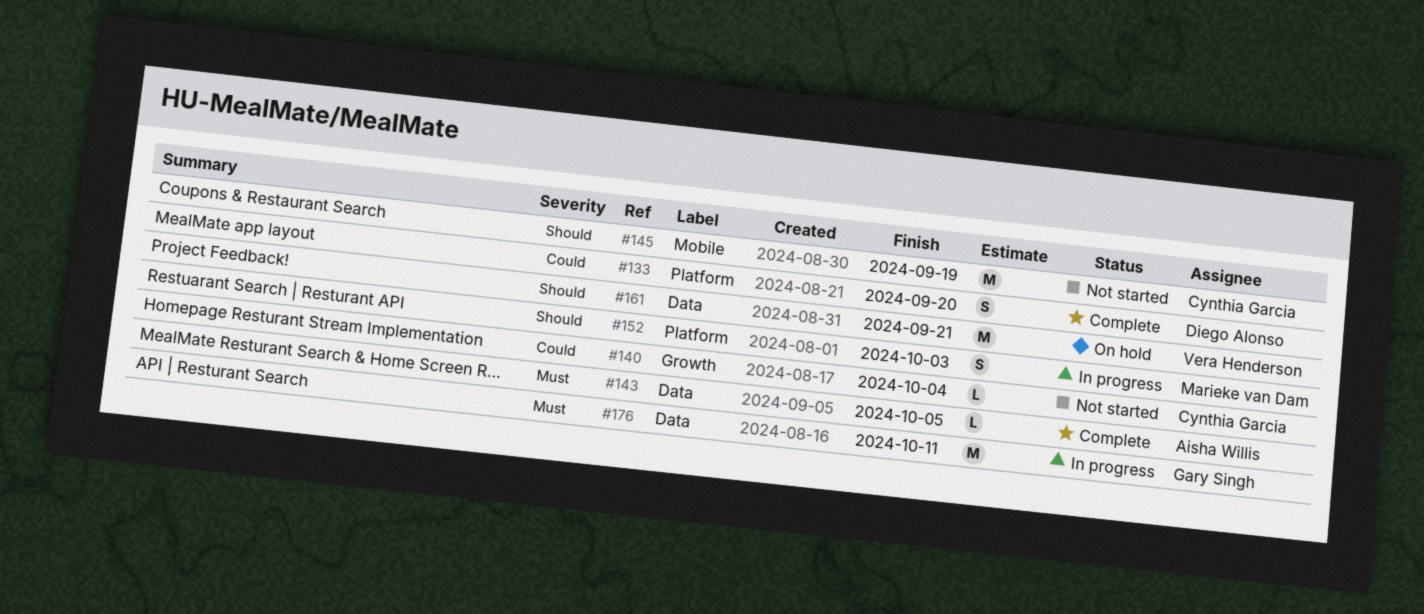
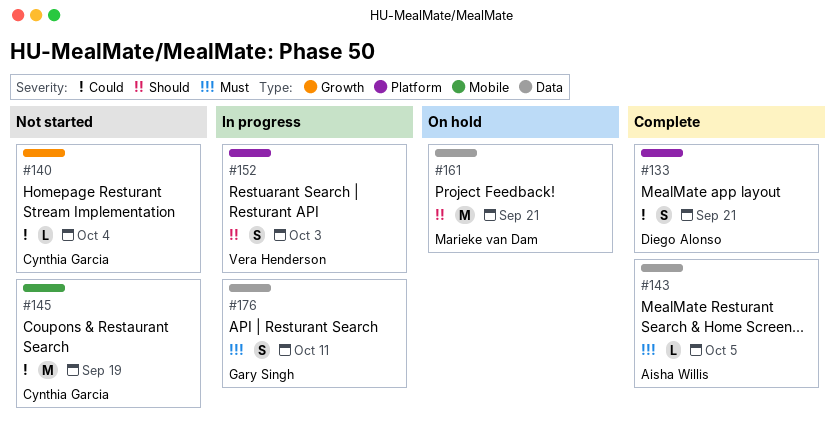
#133, due: Sep 20 -> Sep 21
#145, priority: Should -> Could
#152, owner: Marieke van Dam -> Vera Henderson
#161, owner: Vera Henderson -> Marieke van Dam
#176, estimate: M -> S

